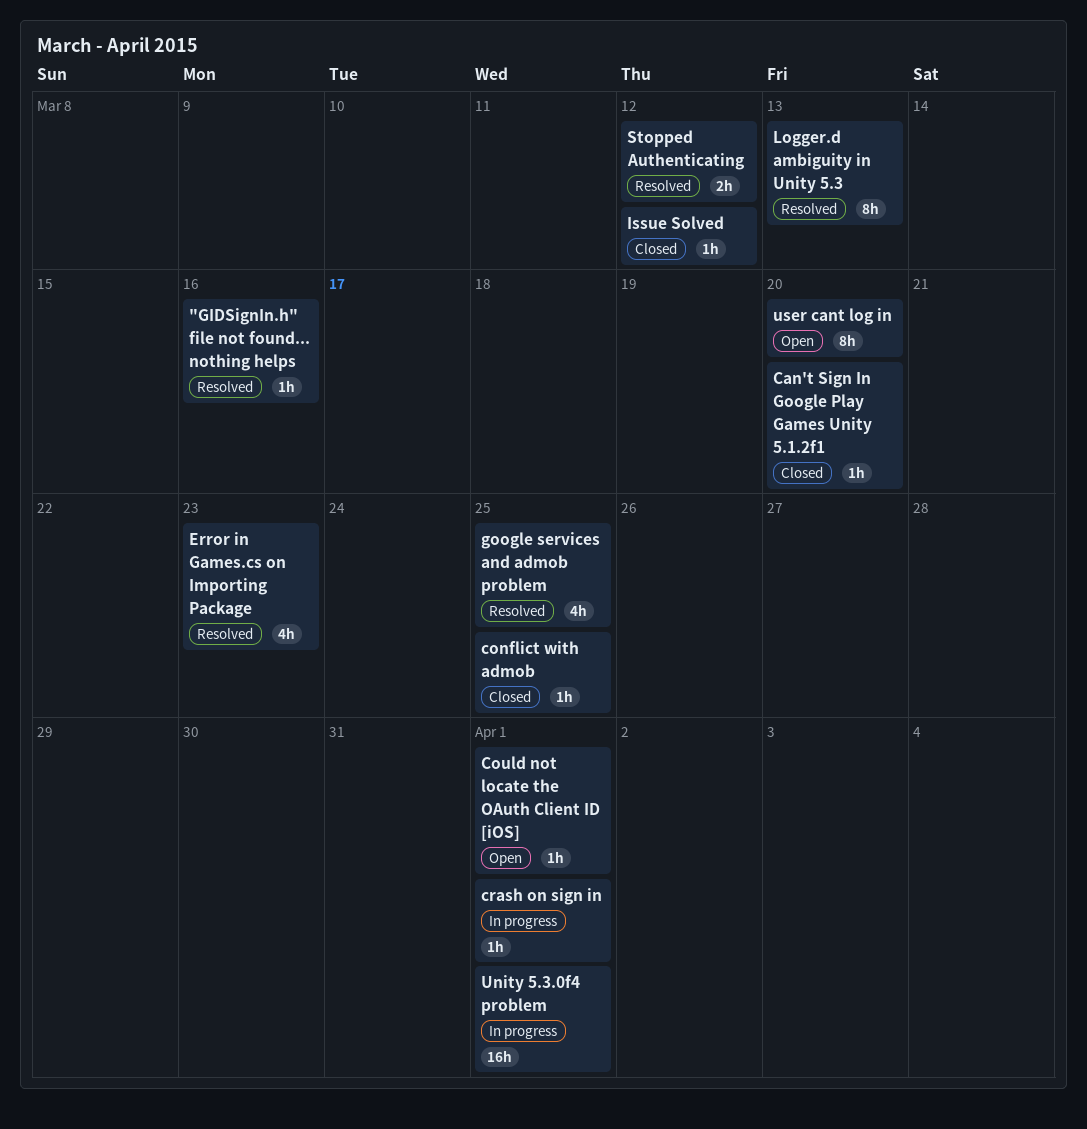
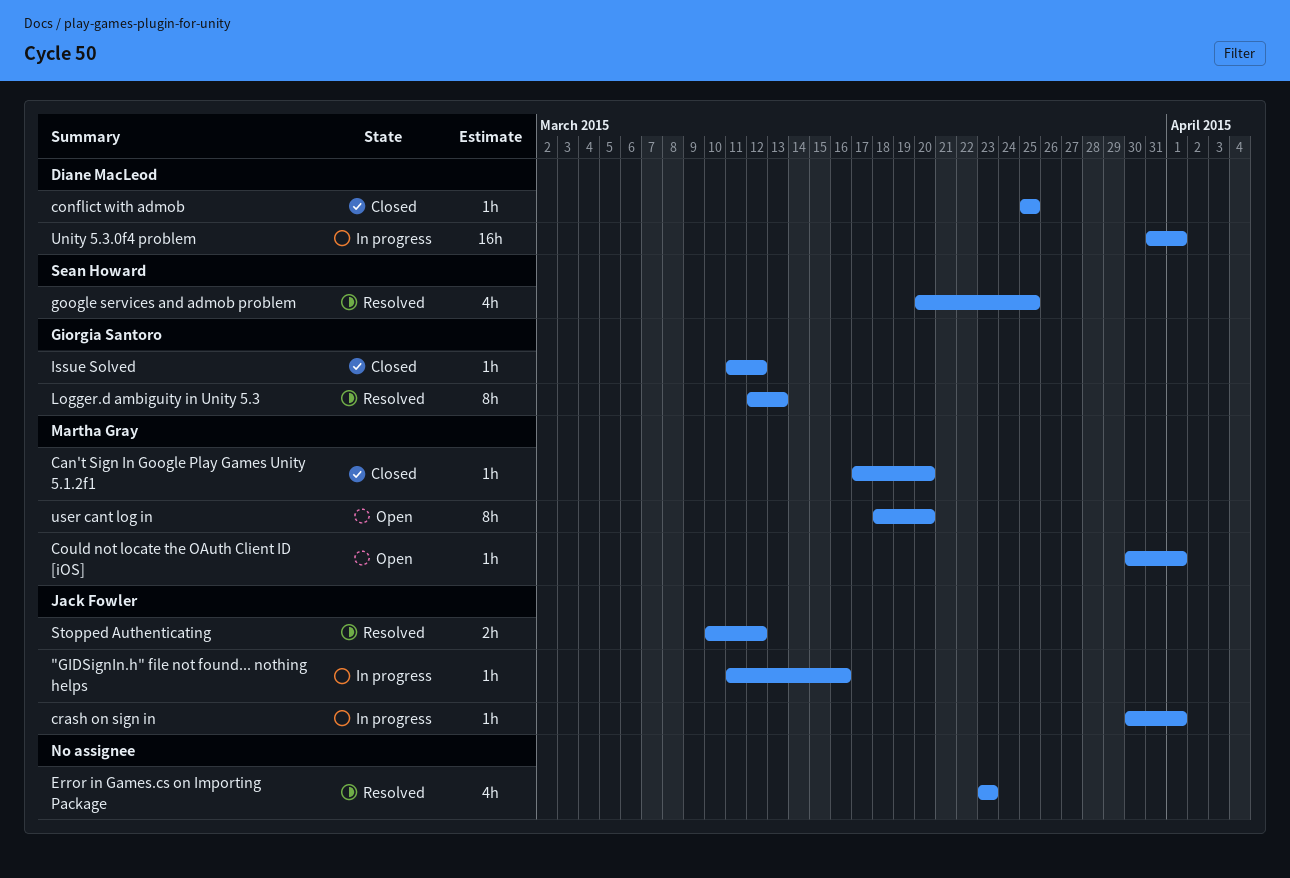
"GIDSignIn.h" file not found... nothing helps, status: Resolved -> In progress

